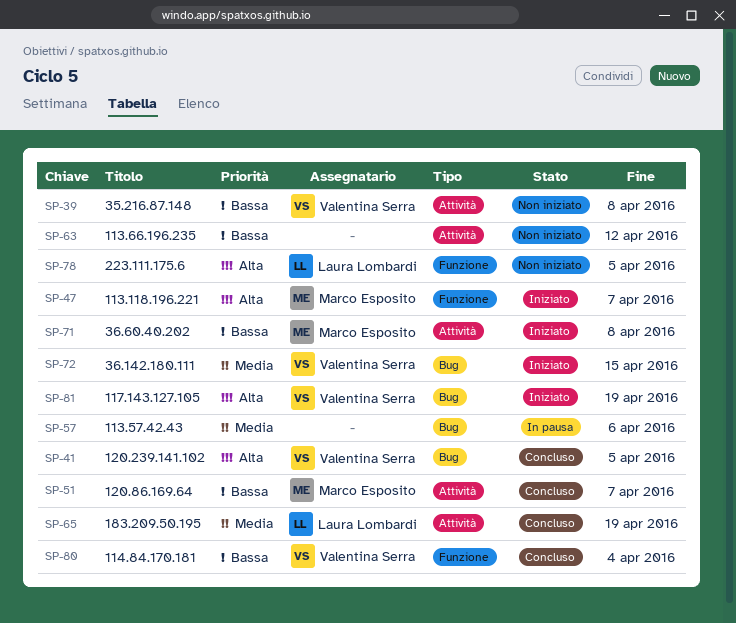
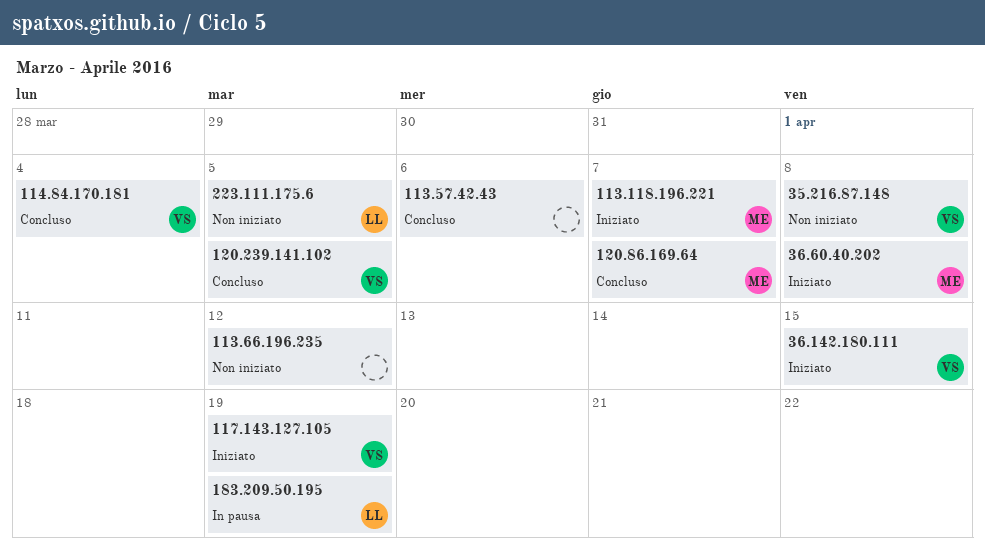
113.57.42.43, status: In pausa -> Concluso
183.209.50.195, status: Concluso -> In pausa

